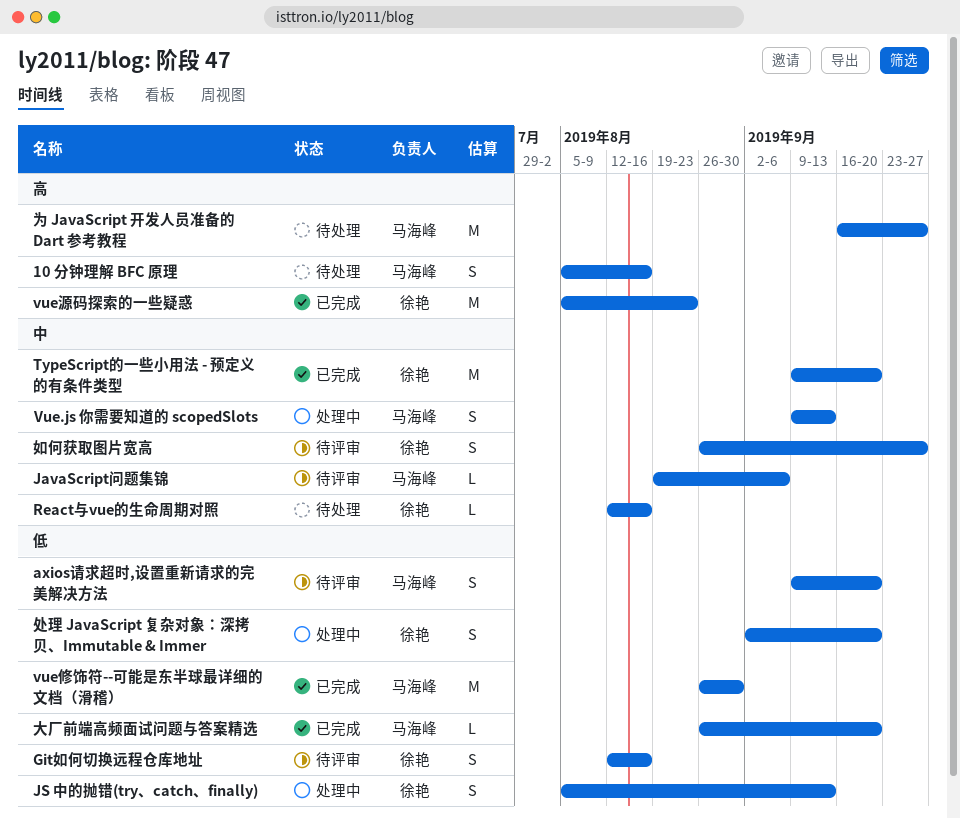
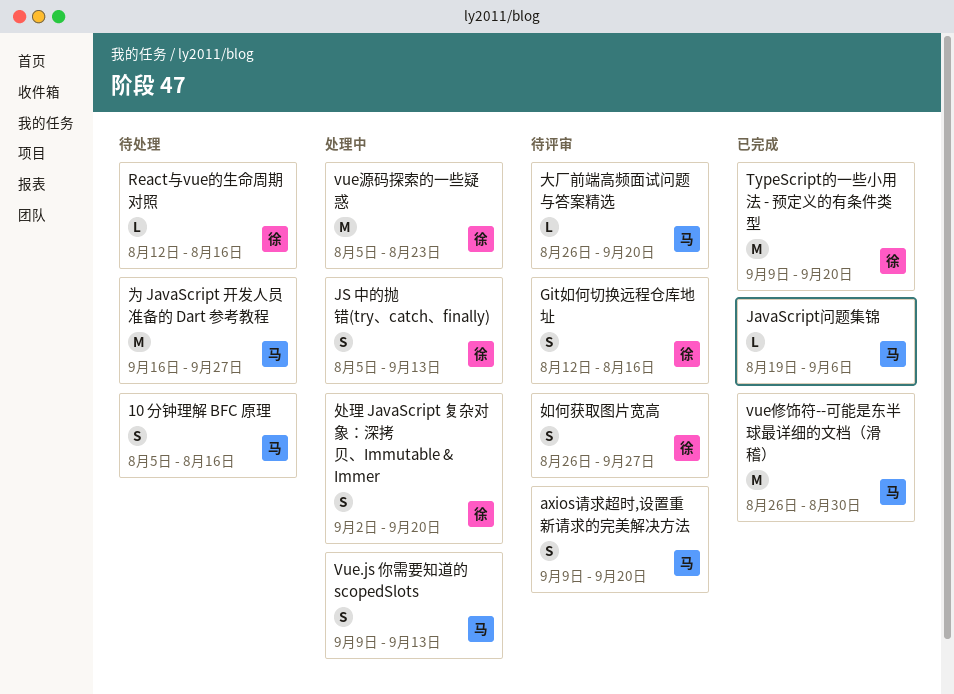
JavaScript问题集锦, status: 待评审 -> 已完成
vue源码探索的一些疑惑, status: 已完成 -> 处理中
大厂前端高频面试问题与答案精选, status: 已完成 -> 待评审

